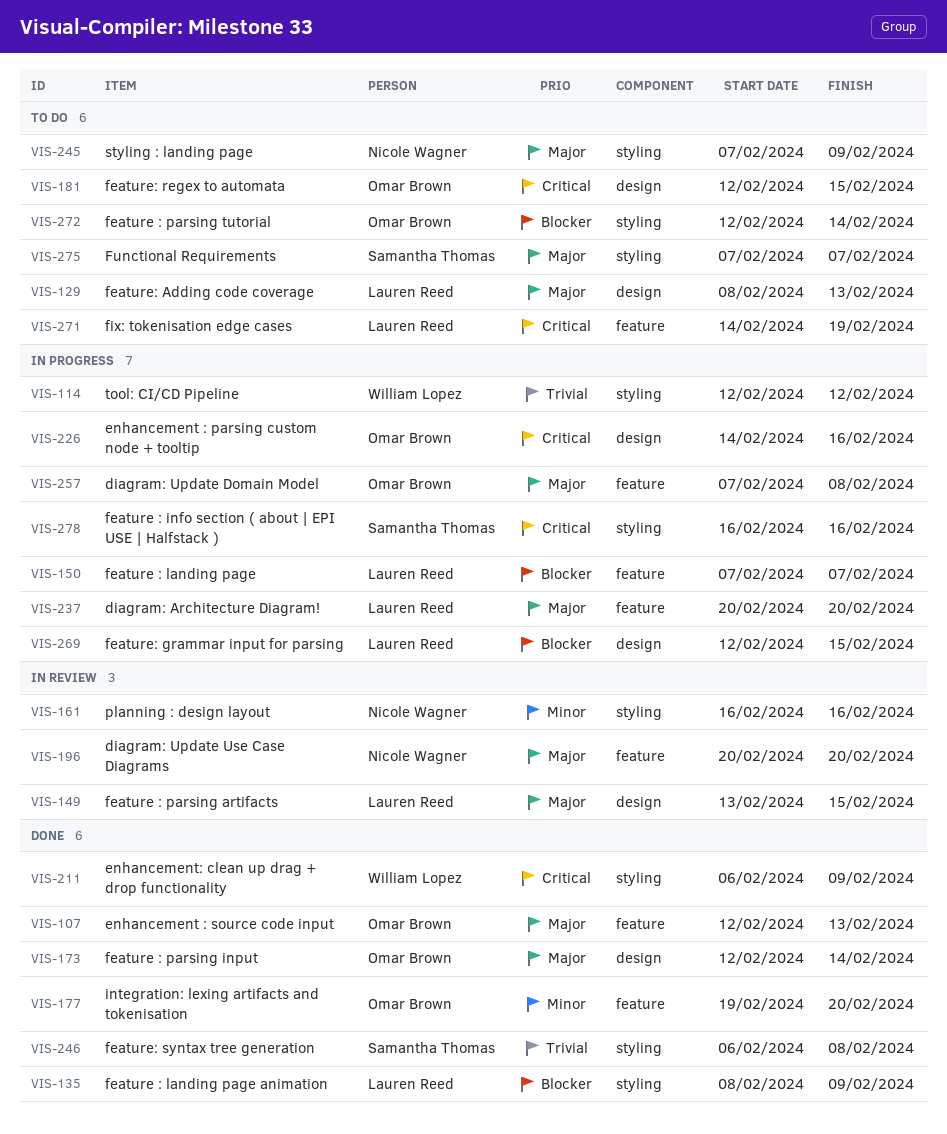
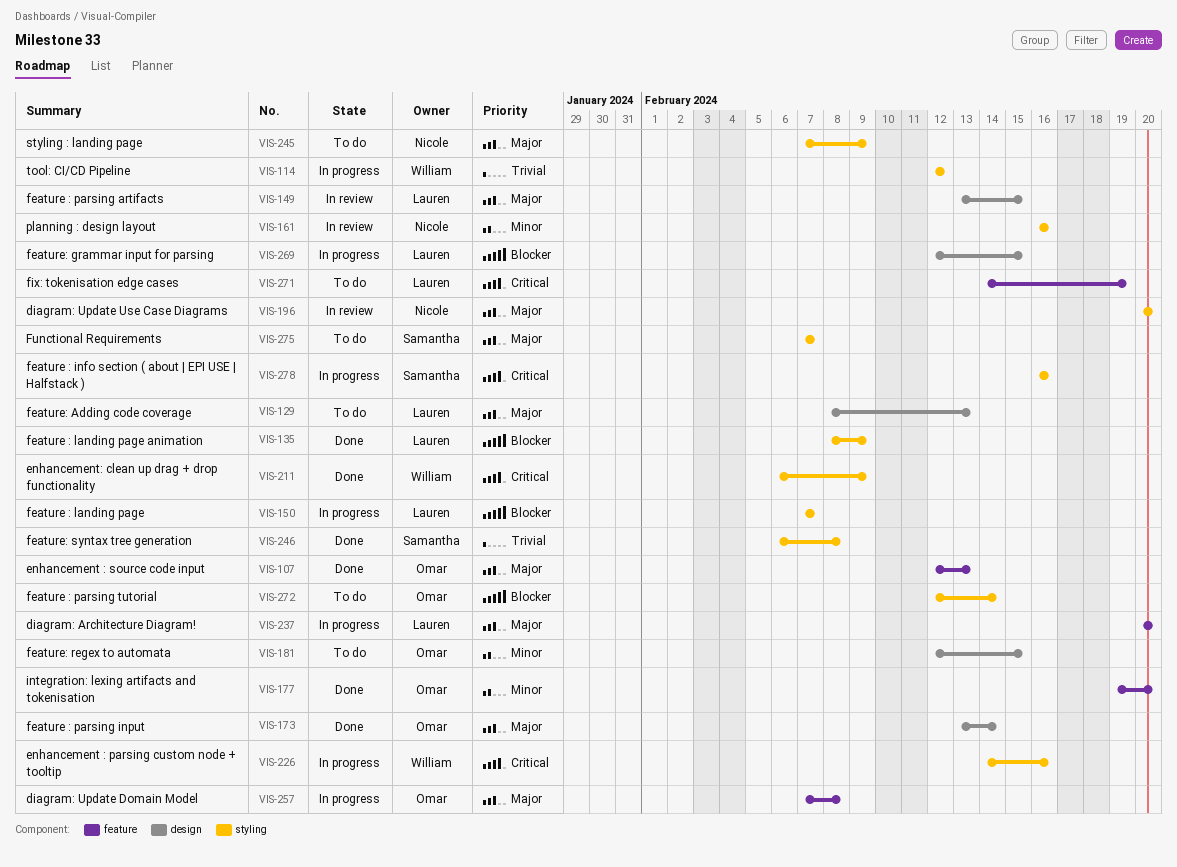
VIS-150, label: feature -> styling
VIS-173, start: Feb 12 -> Feb 13
VIS-181, priority: Critical -> Minor
VIS-196, label: feature -> styling
VIS-226, owner: Omar Brown -> William Lopez
VIS-226, label: design -> styling

